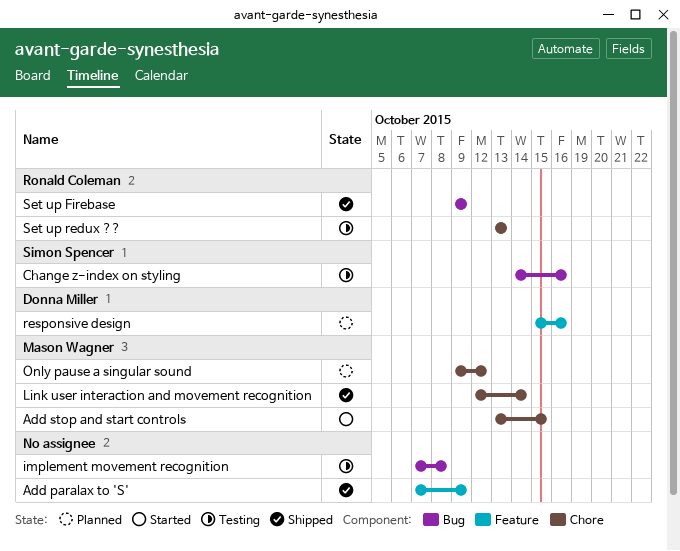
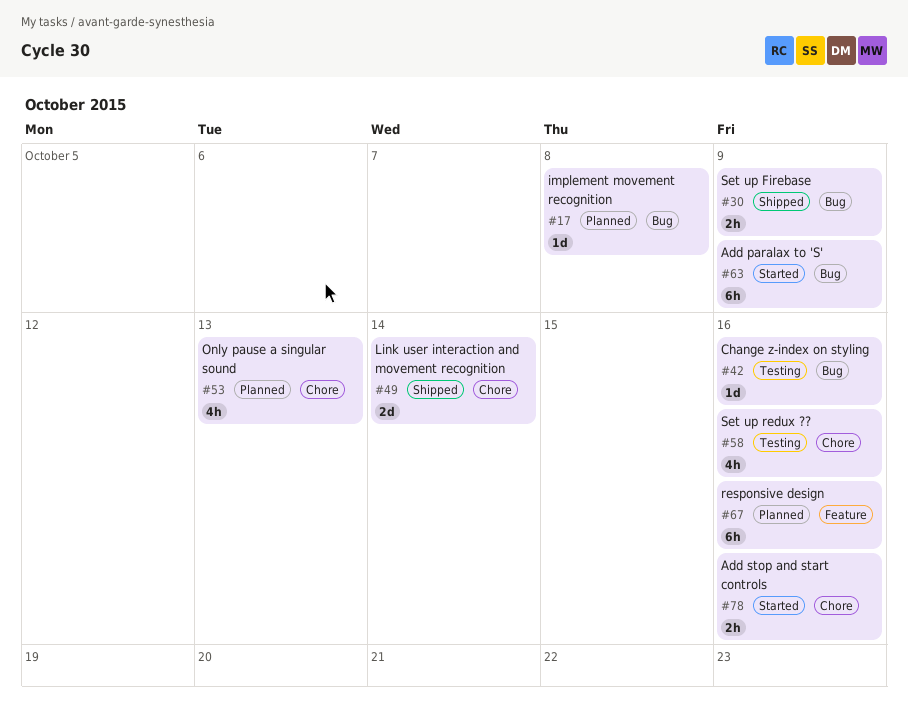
Add paralax to 'S', status: Shipped -> Started
Add paralax to 'S', label: Feature -> Bug
Add stop and start controls, due: Oct 15 -> Oct 16
implement movement recognition, status: Testing -> Planned
Only pause a singular sound, due: Oct 12 -> Oct 13
Set up redux ??, due: Oct 13 -> Oct 16

